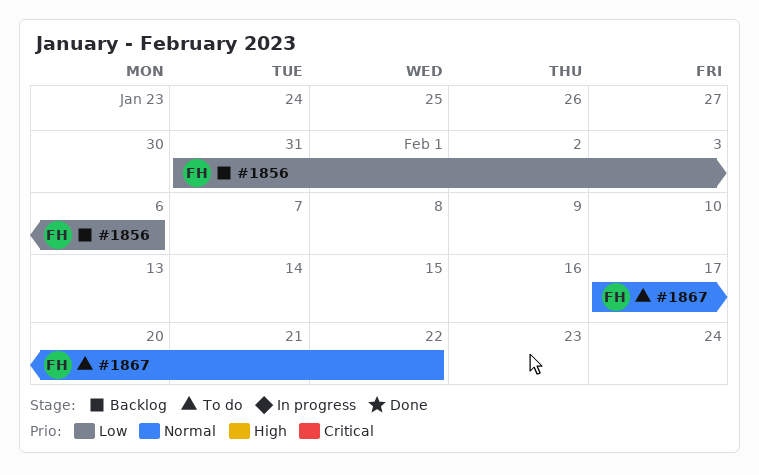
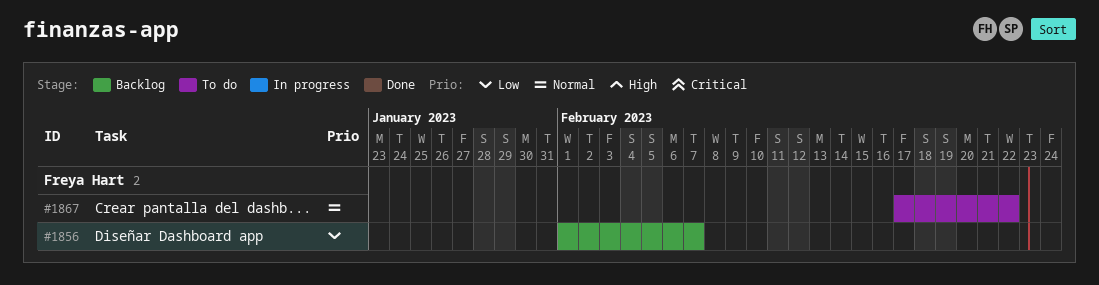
#1856, start: Jan 31 -> Feb 1
#1856, due: Feb 6 -> Feb 7

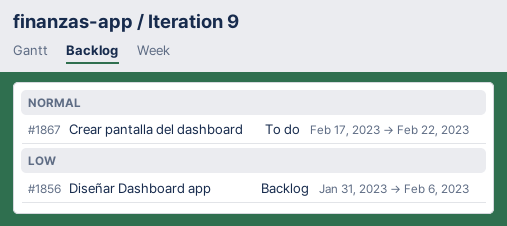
#1856, start: Feb 1 -> Jan 31
#1856, due: Feb 7 -> Feb 6

